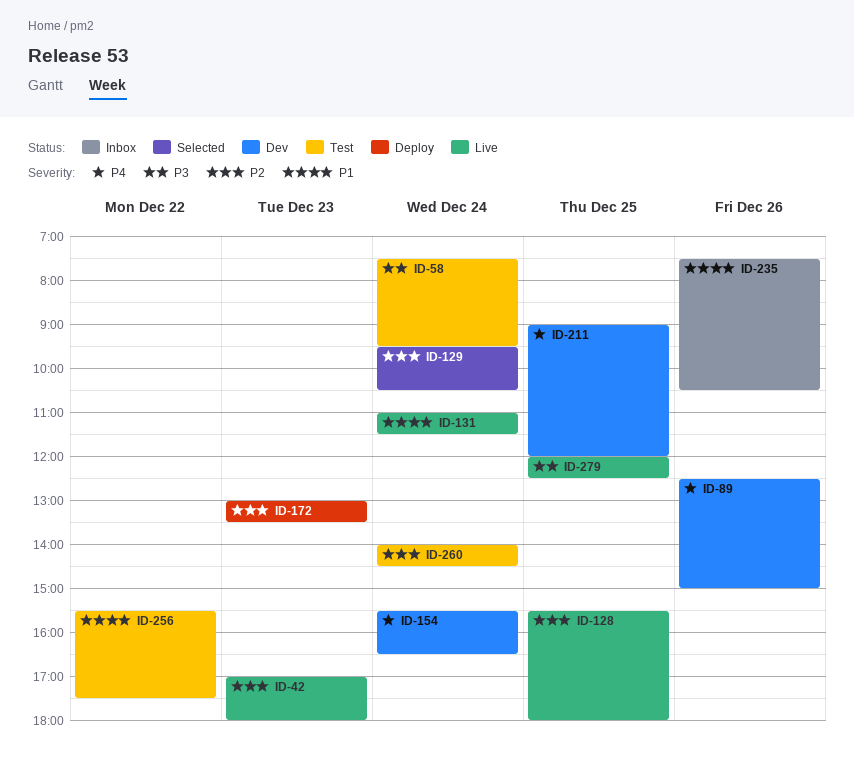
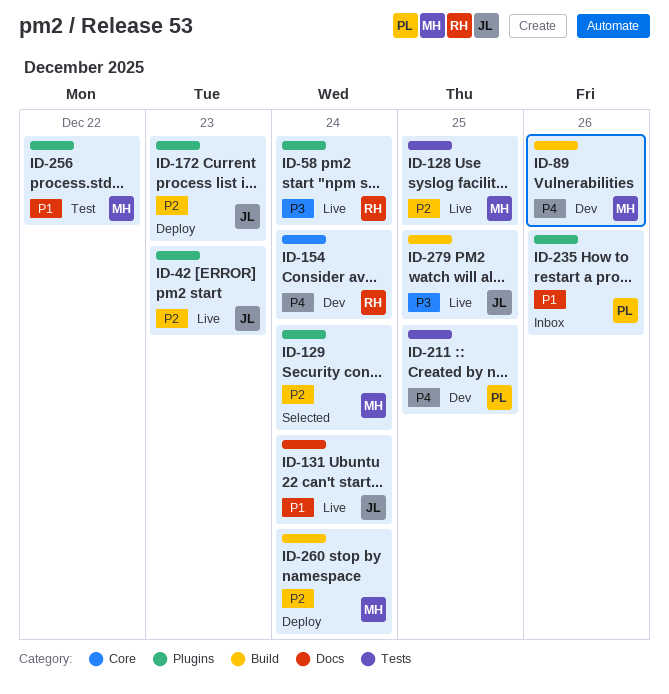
ID-58, status: Test -> Live
ID-260, status: Test -> Deploy

